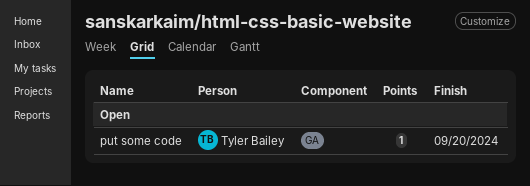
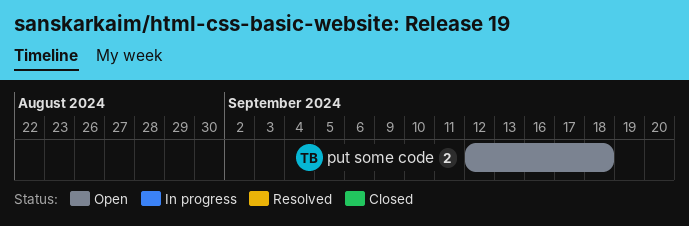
put some code, estimate: 1 -> 2
put some code, due: Sep 20 -> Sep 18

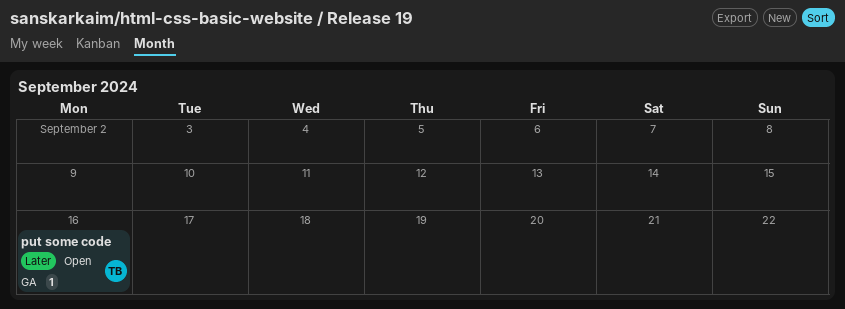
put some code, estimate: 2 -> 1
put some code, due: Sep 18 -> Sep 16

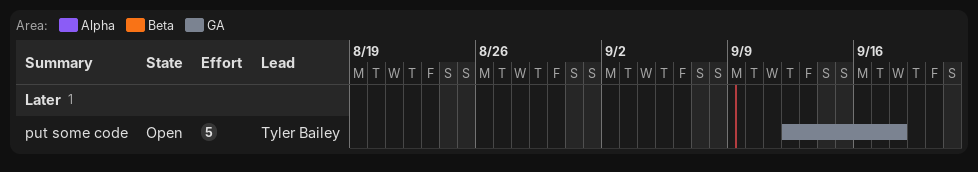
put some code, estimate: 1 -> 5
put some code, due: Sep 16 -> Sep 18

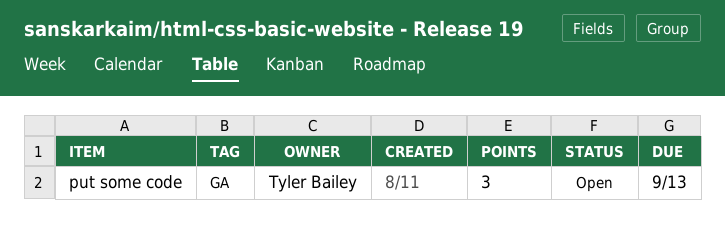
put some code, estimate: 5 -> 3
put some code, due: Sep 18 -> Sep 13

